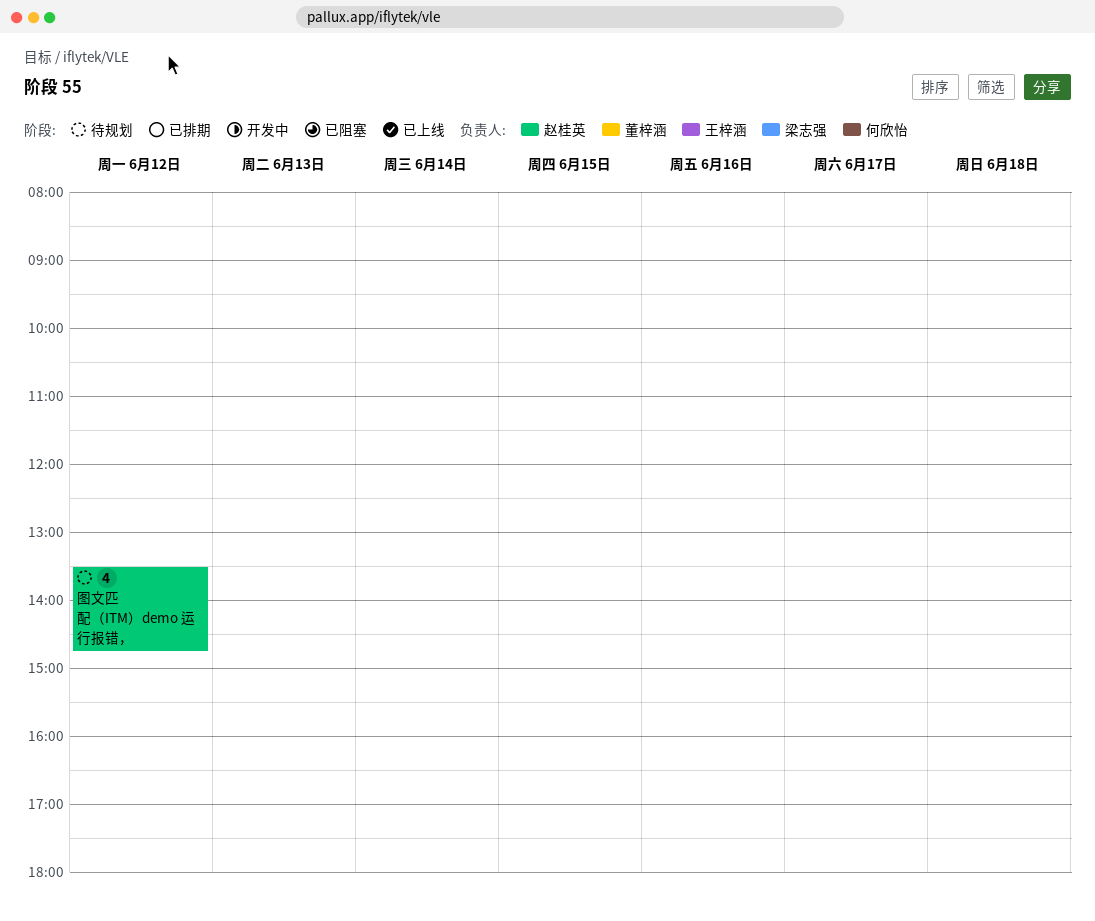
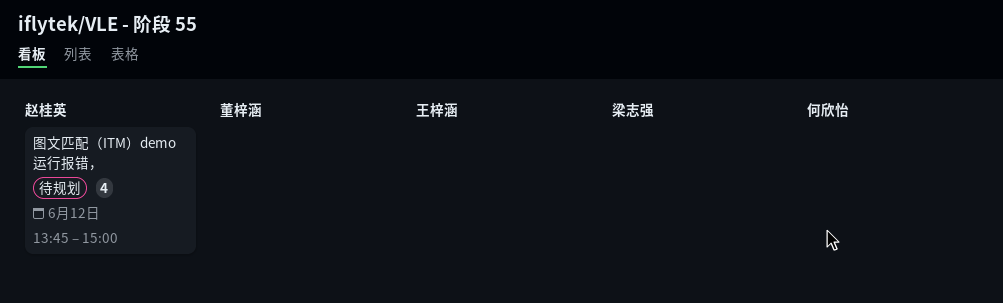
图文匹配（ITM）demo 运行报错，, begins: 13:30 -> 13:45
图文匹配（ITM）demo 运行报错，, ends: 14:45 -> 15:00

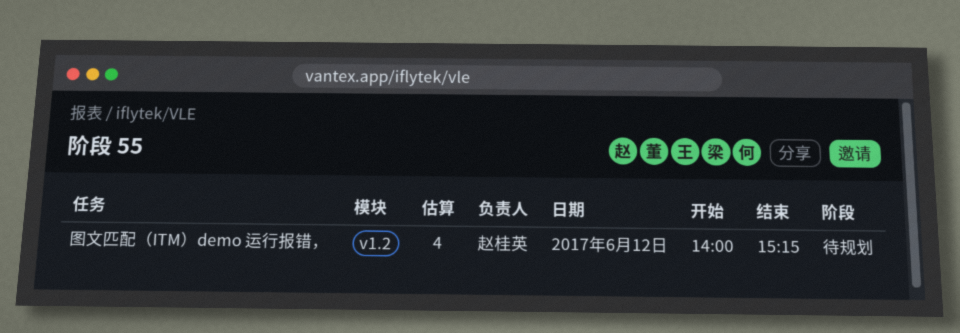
图文匹配（ITM）demo 运行报错，, begins: 13:45 -> 14:00
图文匹配（ITM）demo 运行报错，, ends: 15:00 -> 15:15

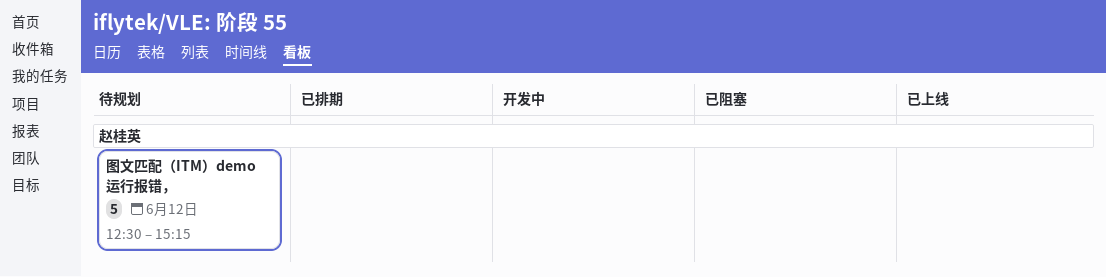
图文匹配（ITM）demo 运行报错，, estimate: 4 -> 5
图文匹配（ITM）demo 运行报错，, begins: 14:00 -> 12:30

